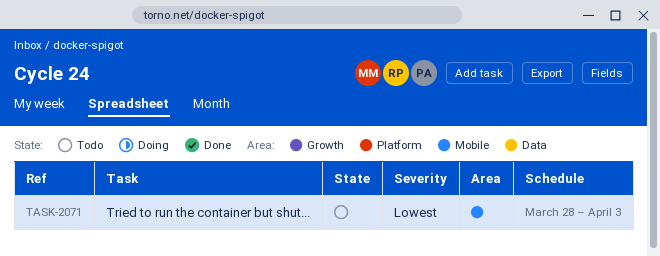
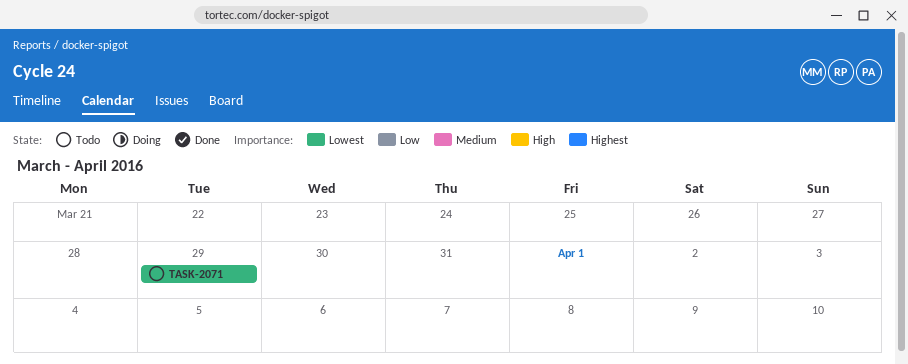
TASK-2071, start: Mar 28 -> Mar 29
TASK-2071, due: Apr 3 -> Mar 29

